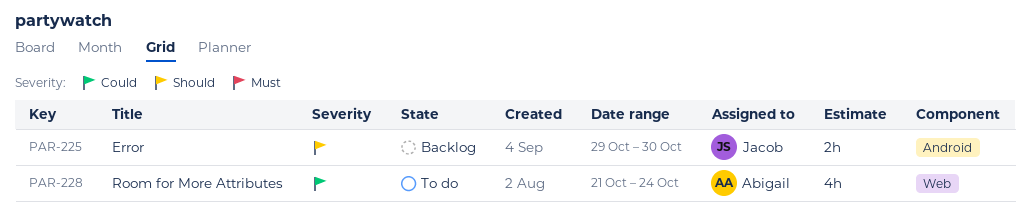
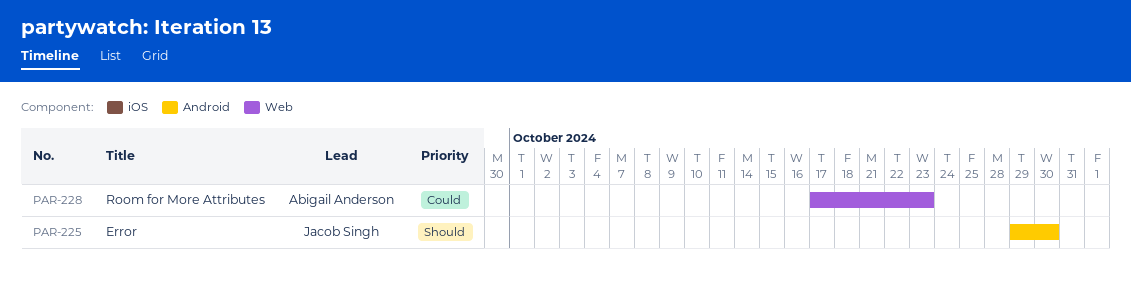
PAR-228, start: Oct 21 -> Oct 17
PAR-228, due: Oct 24 -> Oct 23

